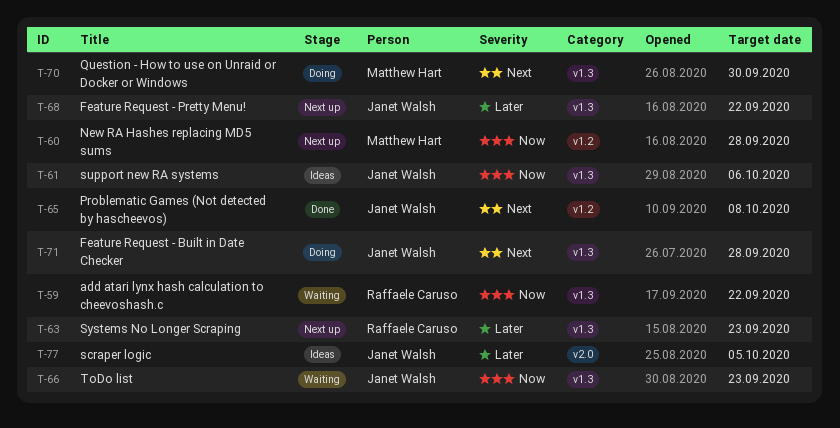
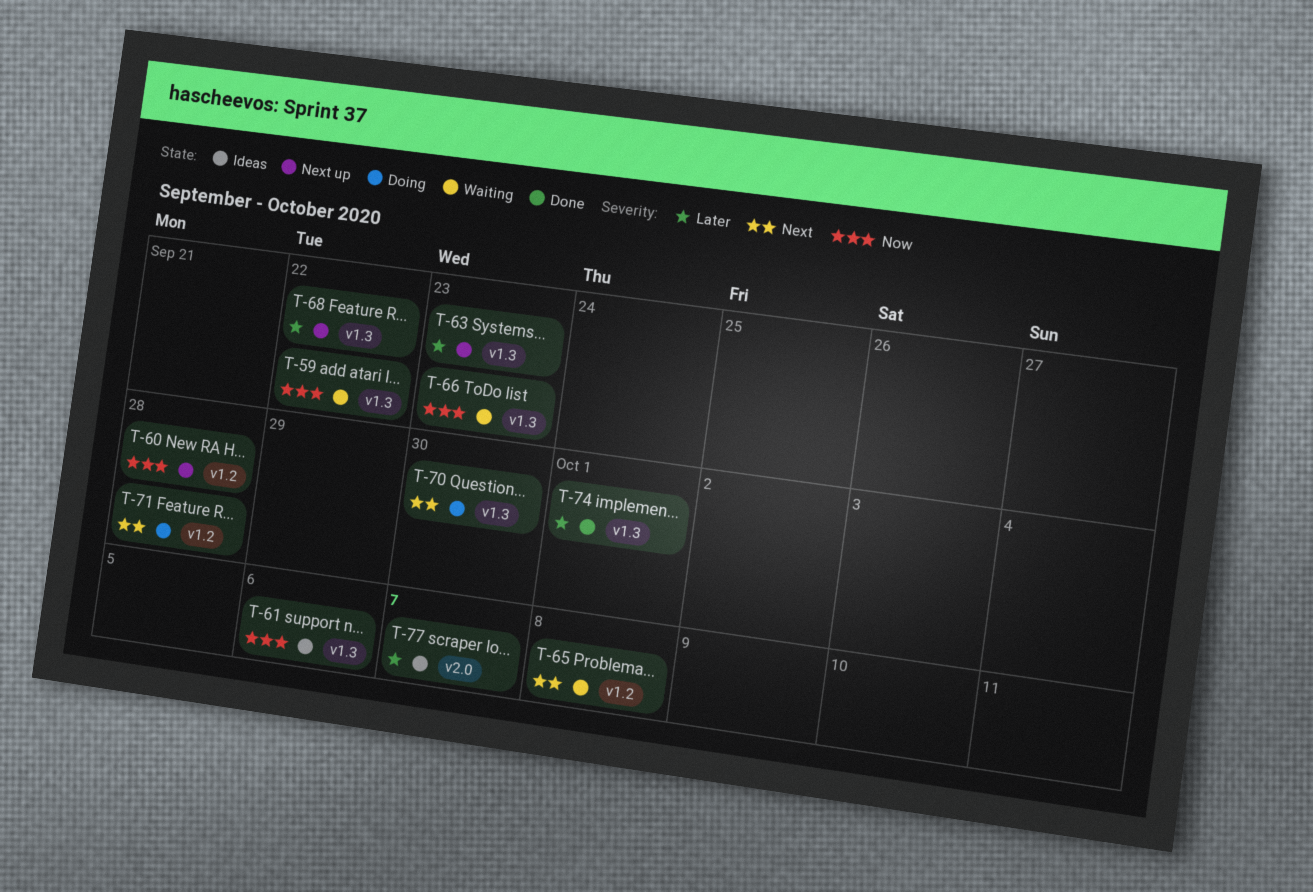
T-65, status: Done -> Waiting
T-71, label: v1.3 -> v1.2
T-74: none -> present
T-77, due: Oct 5 -> Oct 7

